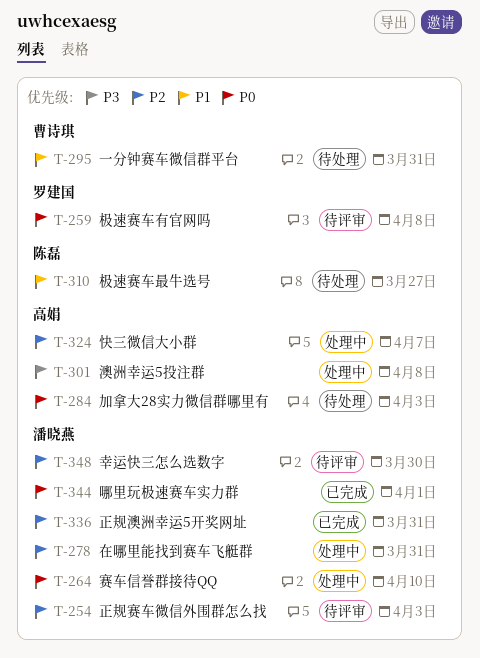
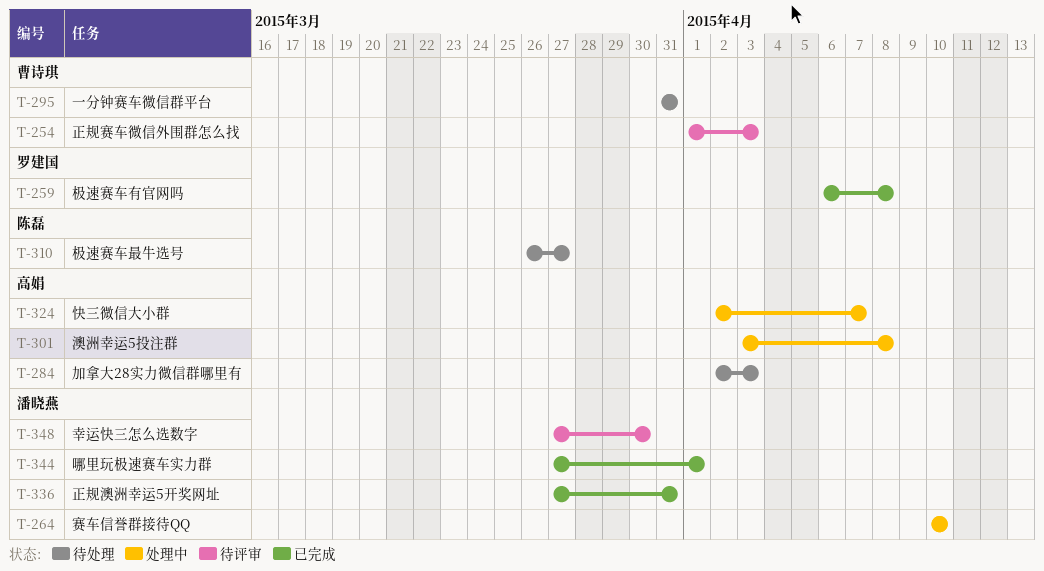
T-254, owner: 潘晓燕 -> 曹诗琪
T-259, status: 待评审 -> 已完成
T-278: present -> none

